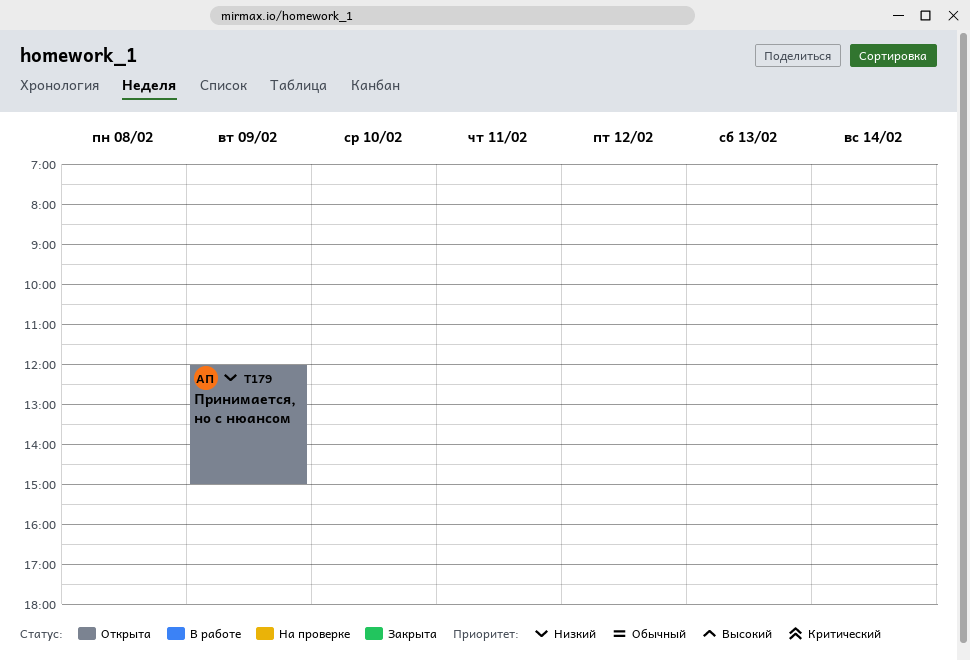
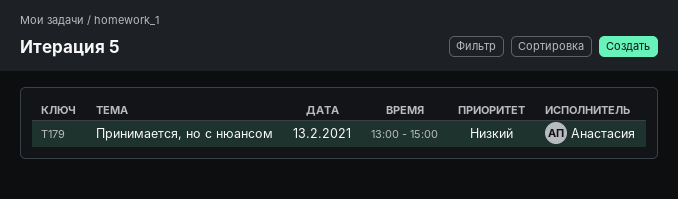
T179, day: Feb 9 -> Feb 13
T179, begins: 12:00 -> 13:00

